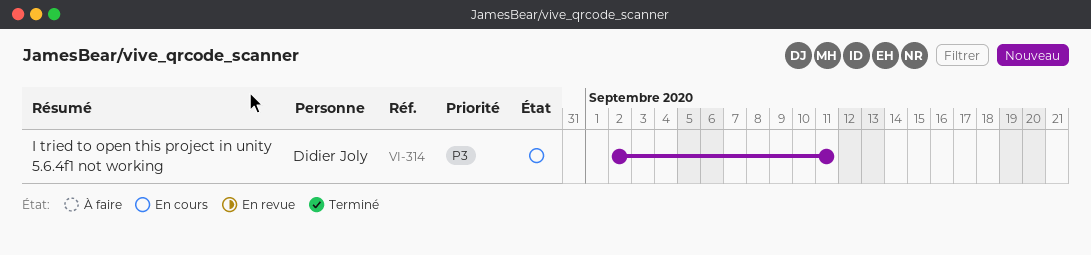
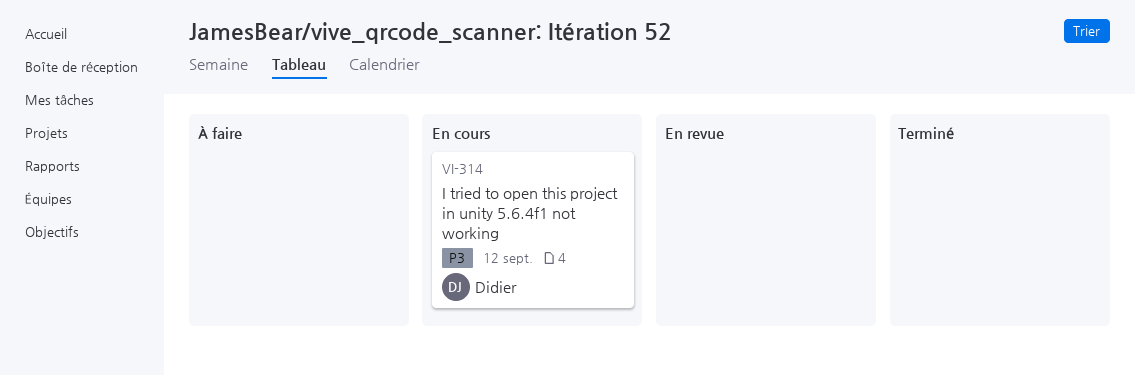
VI-314, due: Sep 11 -> Sep 12

